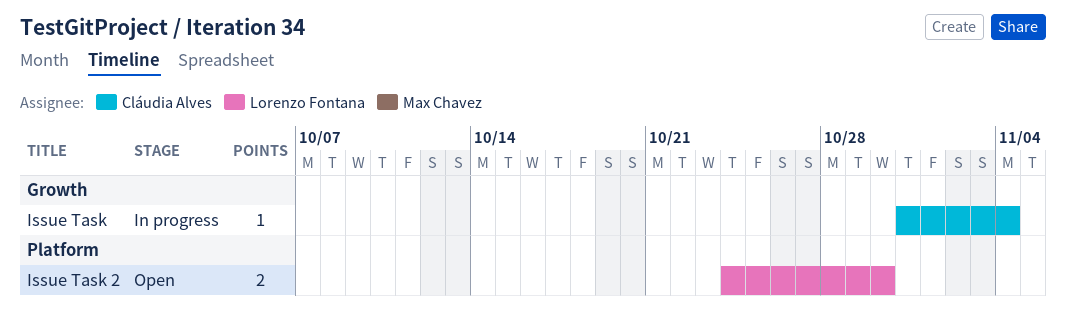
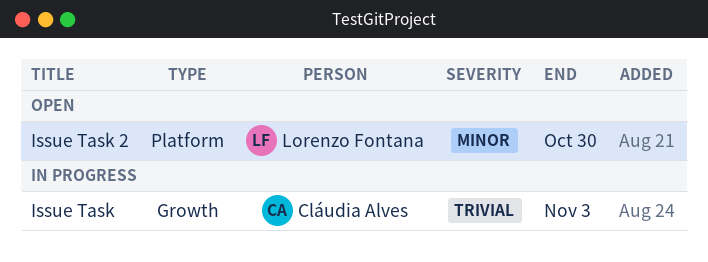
Issue Task, due: Nov 4 -> Nov 3

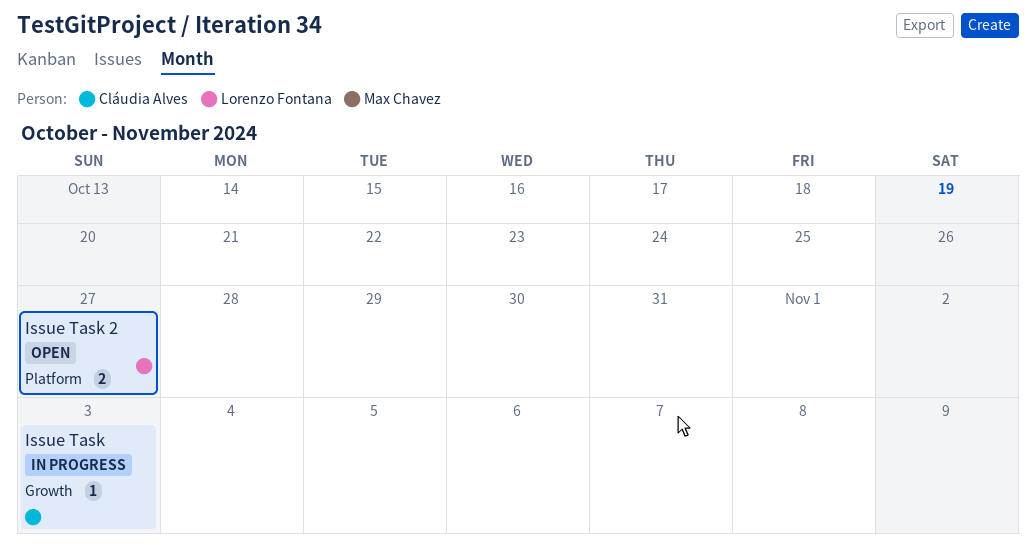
Issue Task 2, due: Oct 30 -> Oct 27

